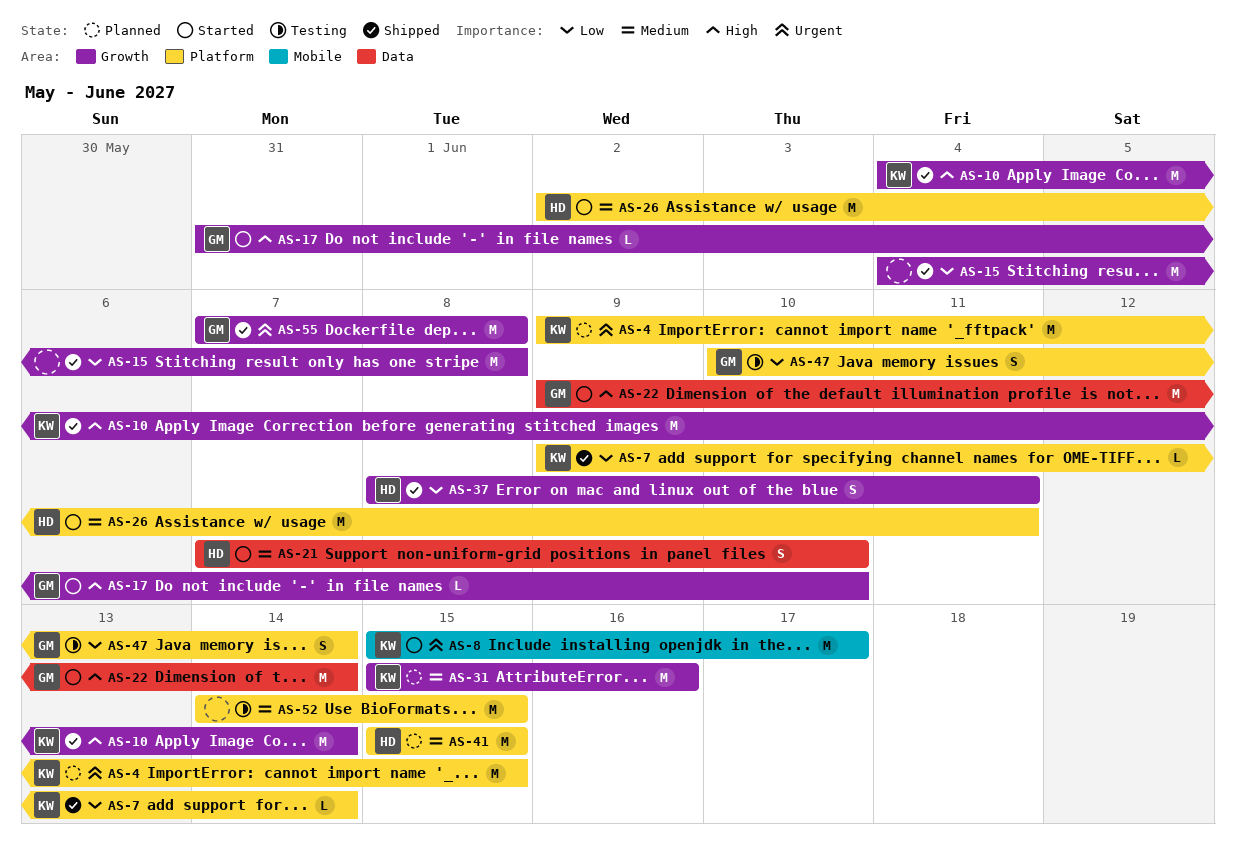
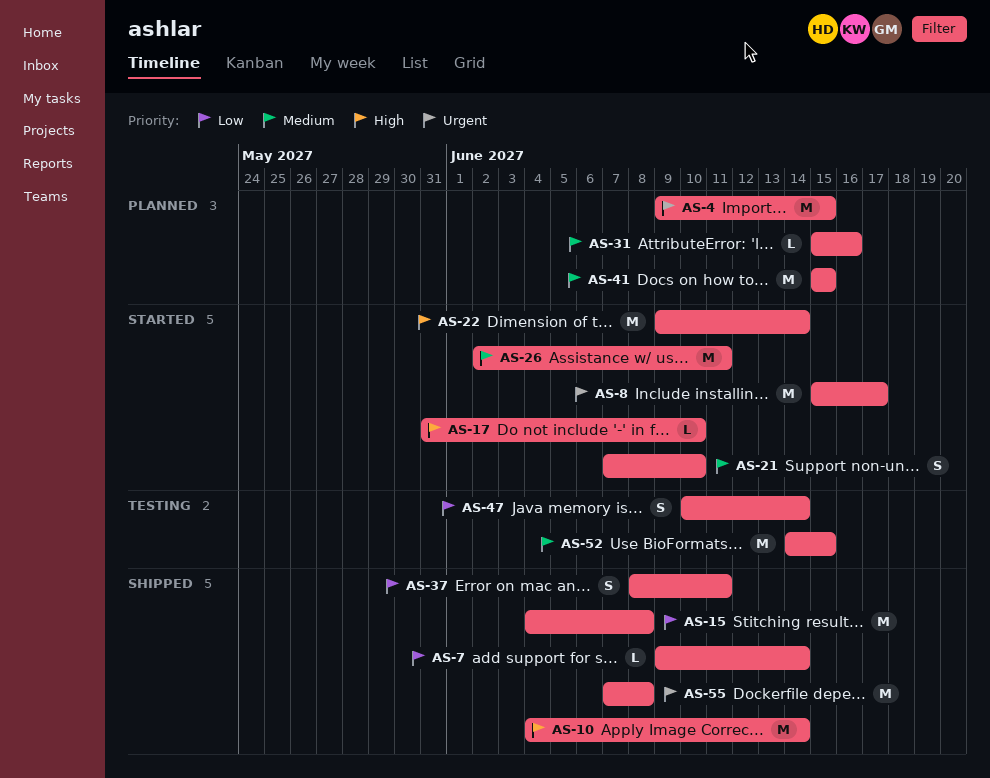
AS-31, estimate: M -> L

